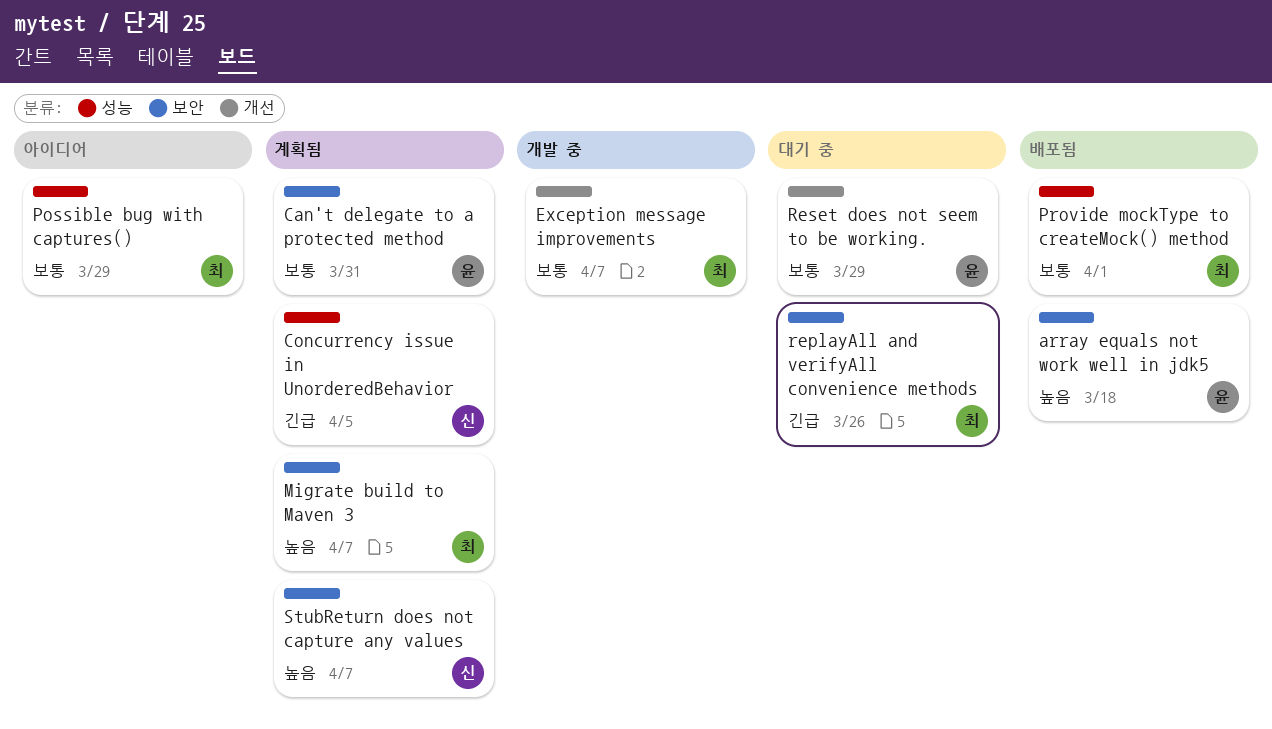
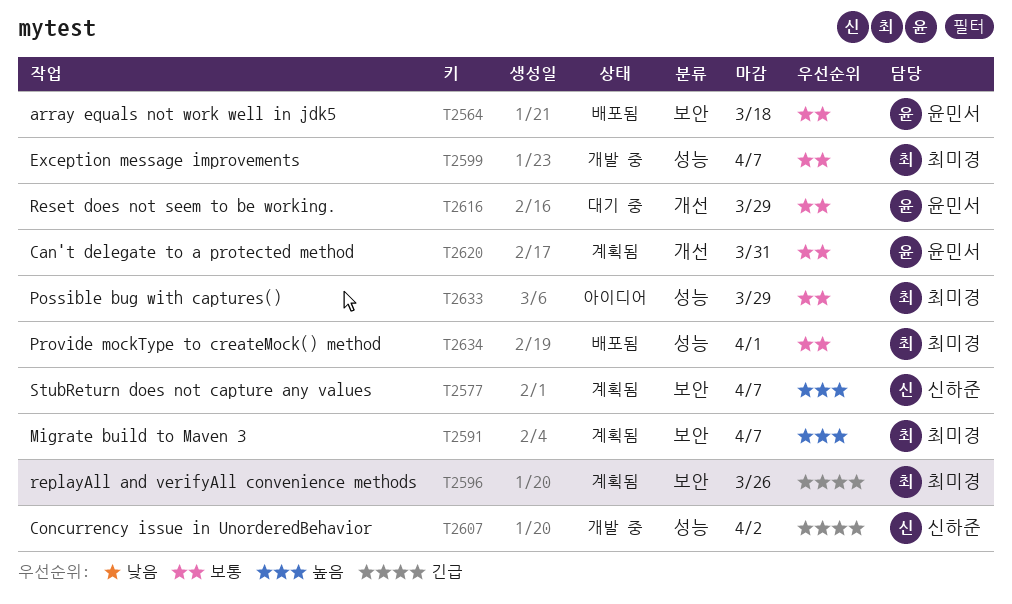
array equals not work well in jdk5, priority: 높음 -> 보통
Can't delegate to a protected method, label: 보안 -> 개선
Concurrency issue in UnorderedBehavior, status: 계획됨 -> 개발 중
Concurrency issue in UnorderedBehavior, due: Apr 5 -> Apr 2
Exception message improvements, label: 개선 -> 성능
replayAll and verifyAll convenience methods, status: 대기 중 -> 계획됨

